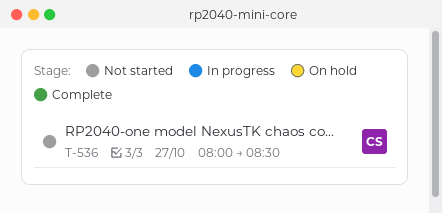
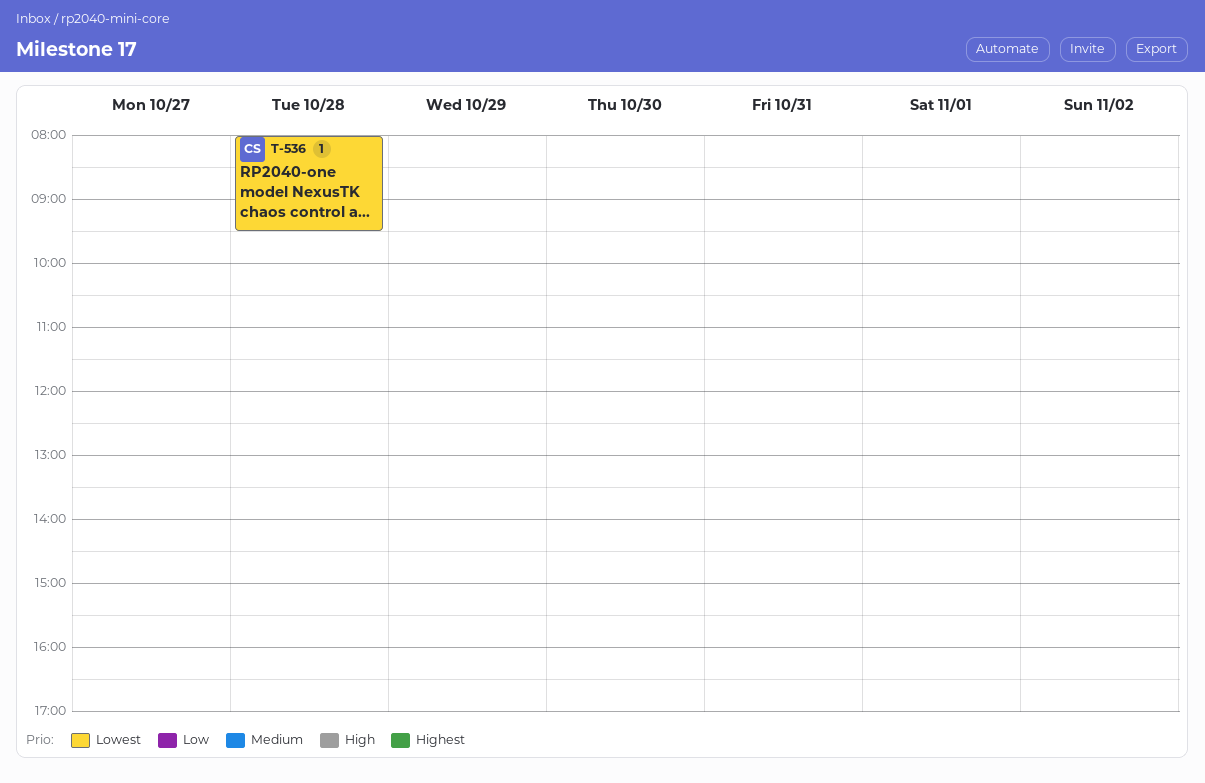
T-536, day: Oct 27 -> Oct 28
T-536, ends: 08:30 -> 09:30

